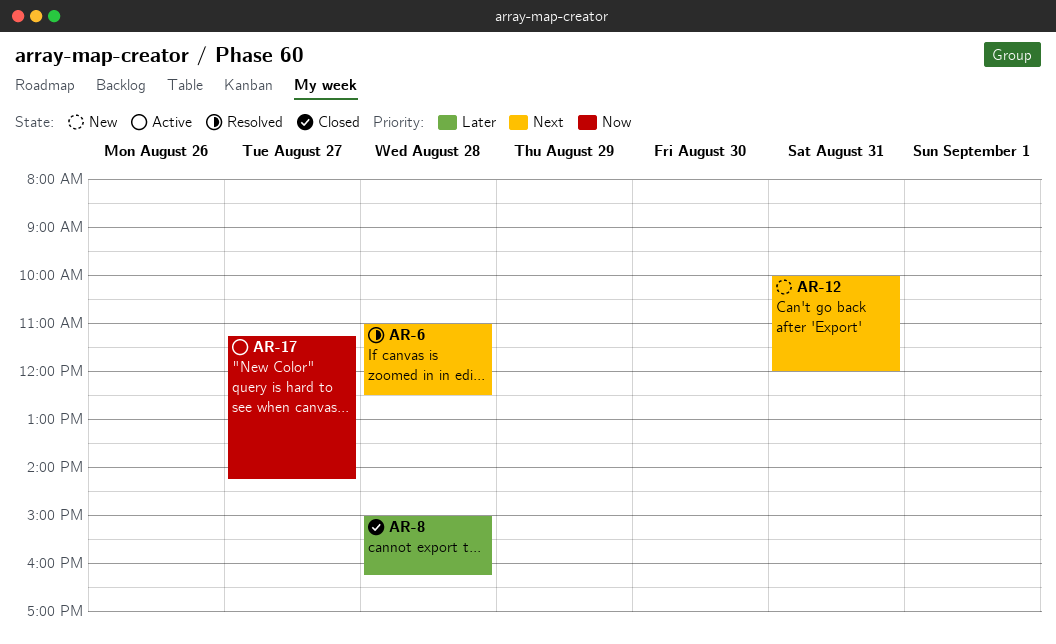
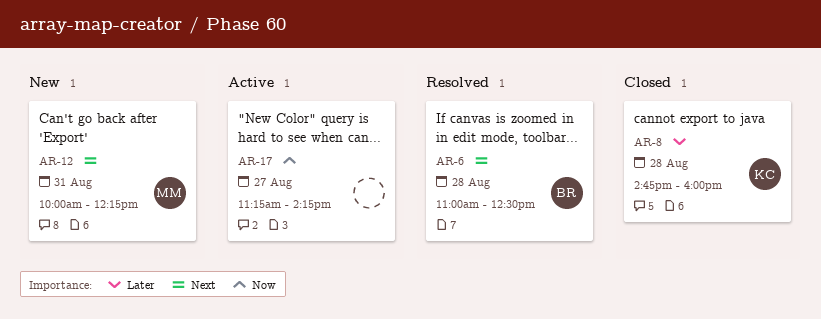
AR-8, begins: 15:00 -> 14:45
AR-8, ends: 16:15 -> 16:00
AR-12, ends: 12:00 -> 12:15

